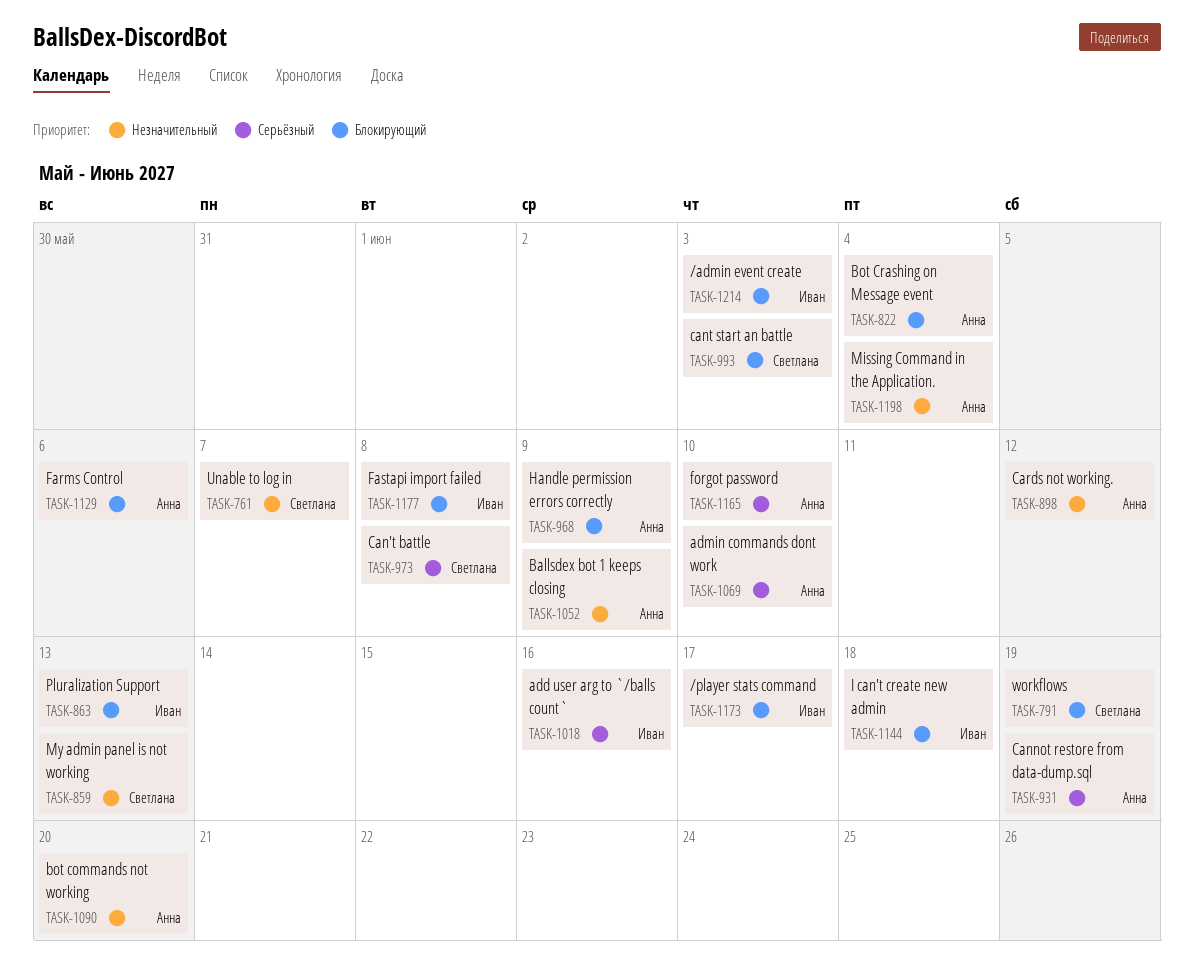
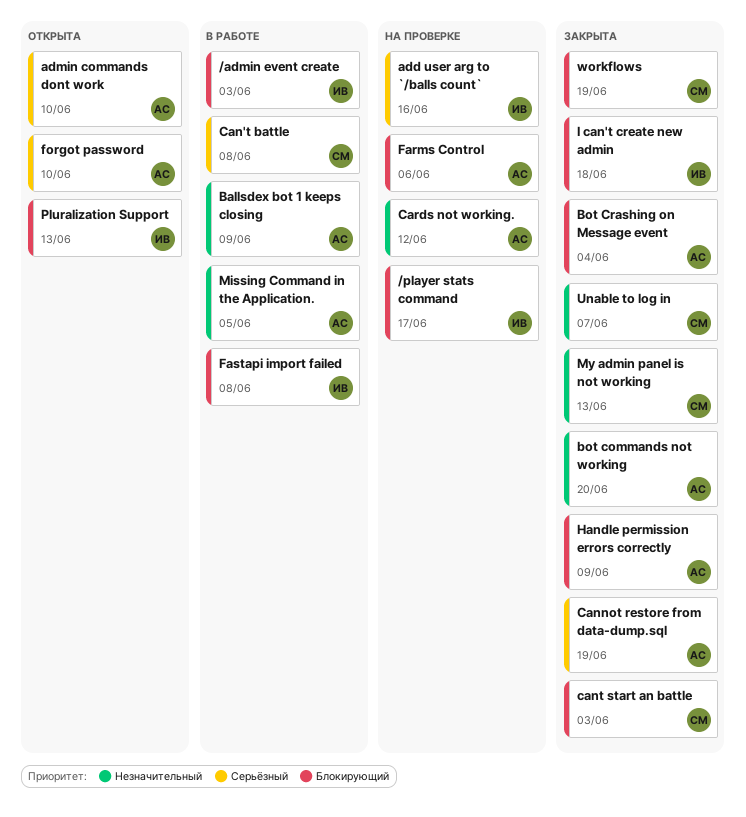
Missing Command in the Application., due: Jun 4 -> Jun 5

